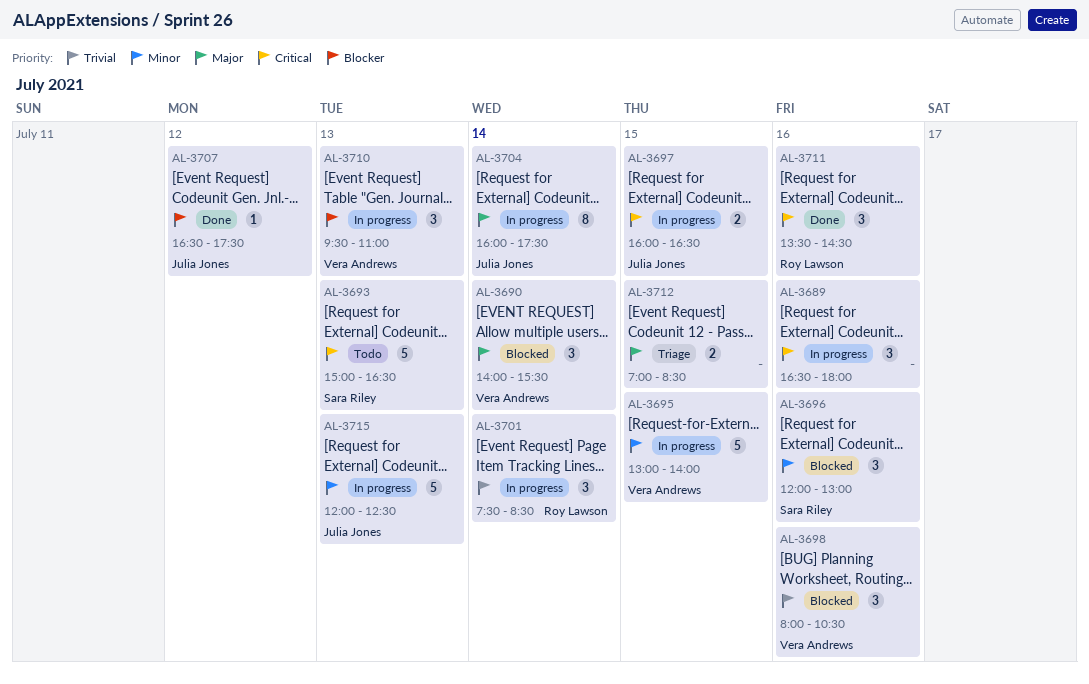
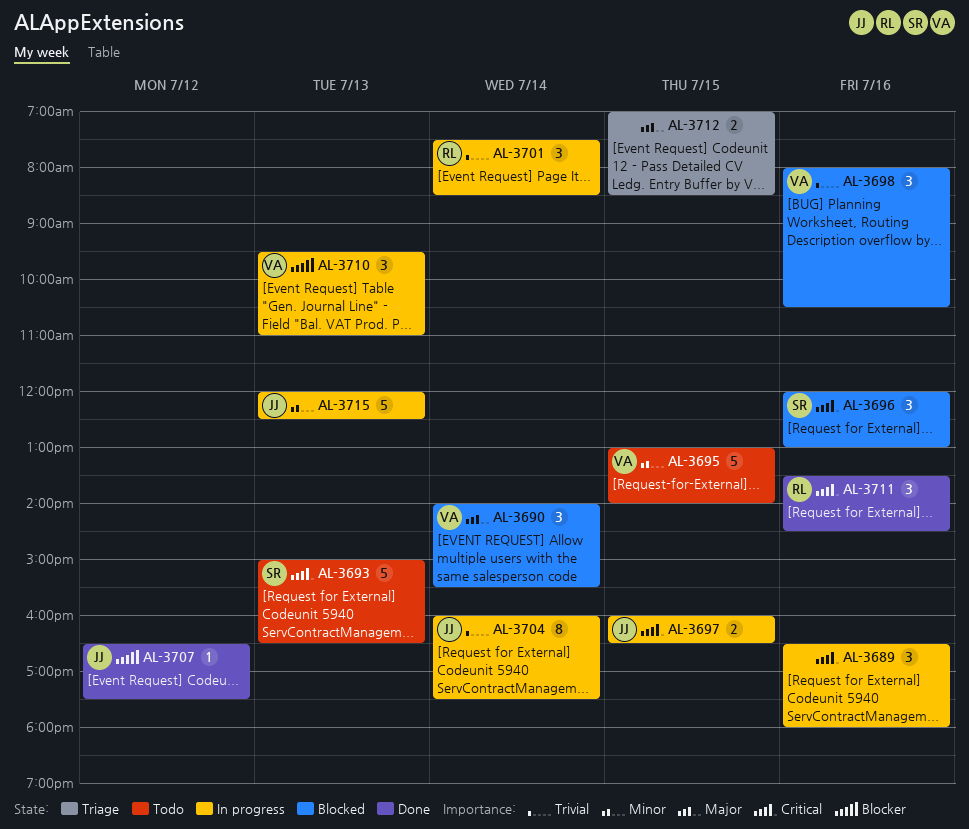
AL-3695, status: In progress -> Todo
AL-3696, priority: Minor -> Critical
AL-3704, priority: Major -> Trivial

